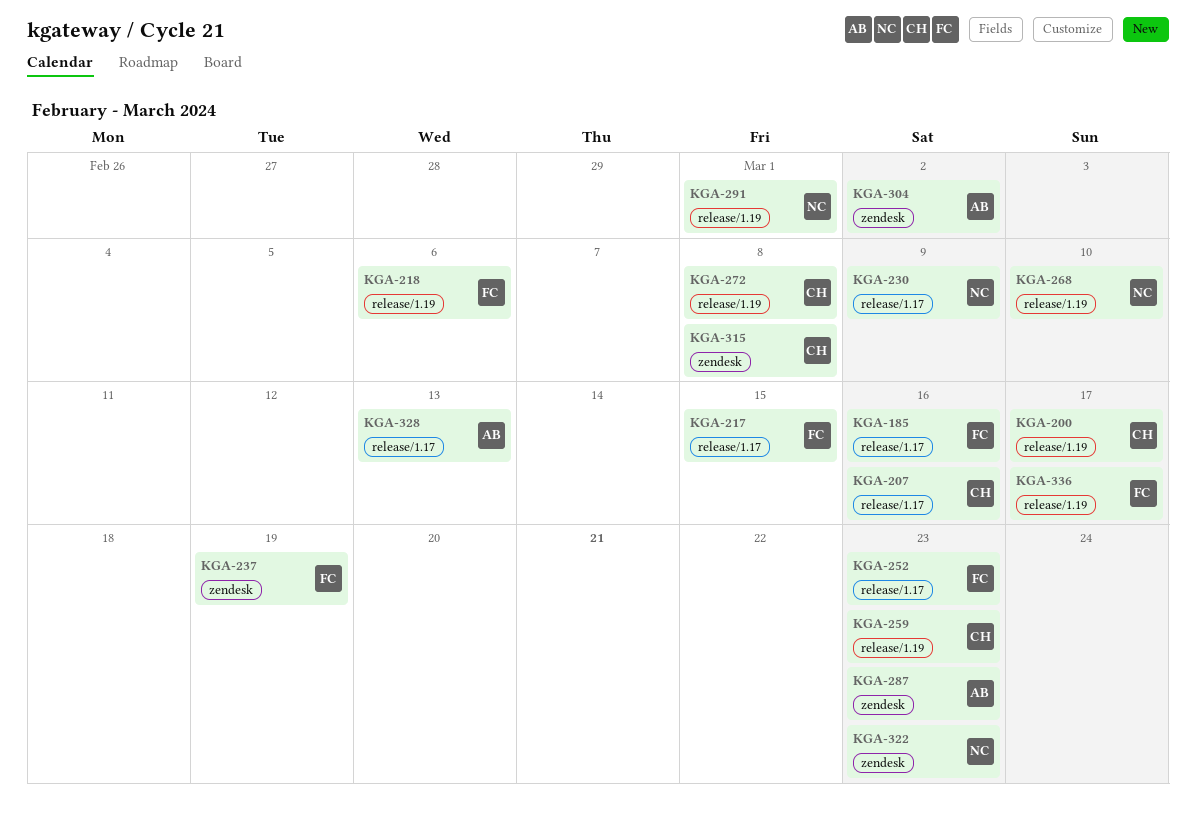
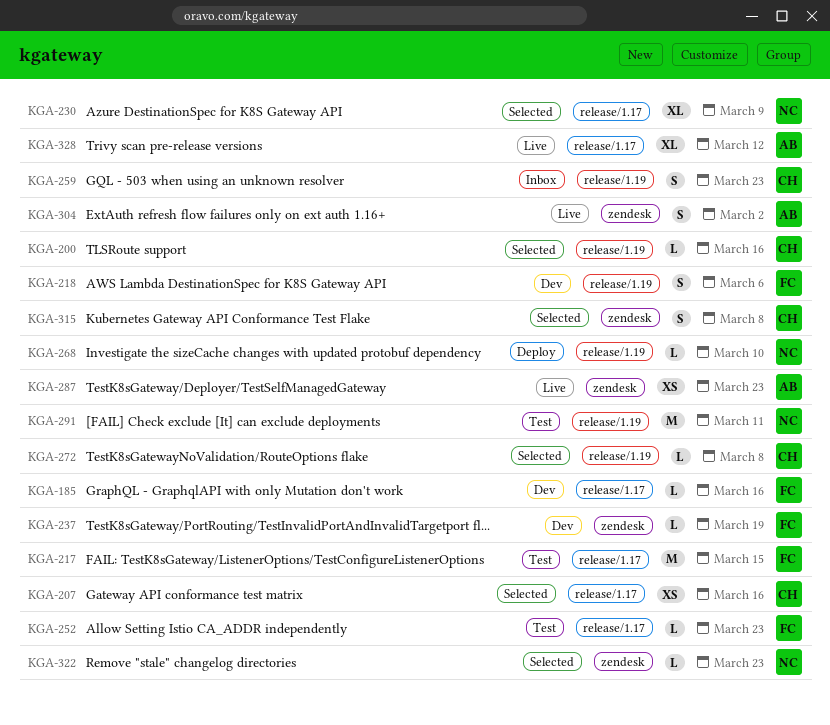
KGA-200, due: Mar 17 -> Mar 16
KGA-291, due: Mar 1 -> Mar 11
KGA-328, due: Mar 13 -> Mar 12
KGA-336: present -> none

